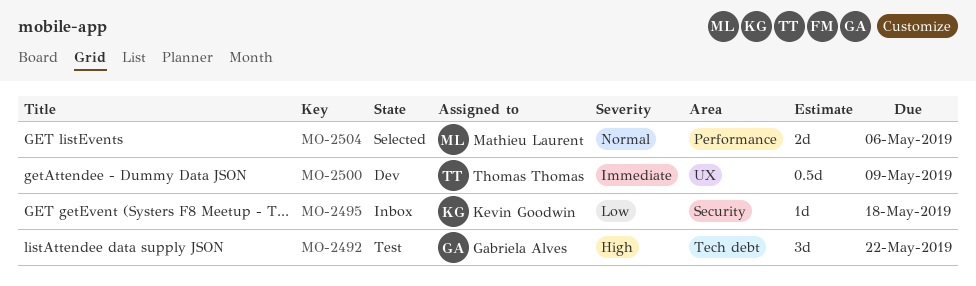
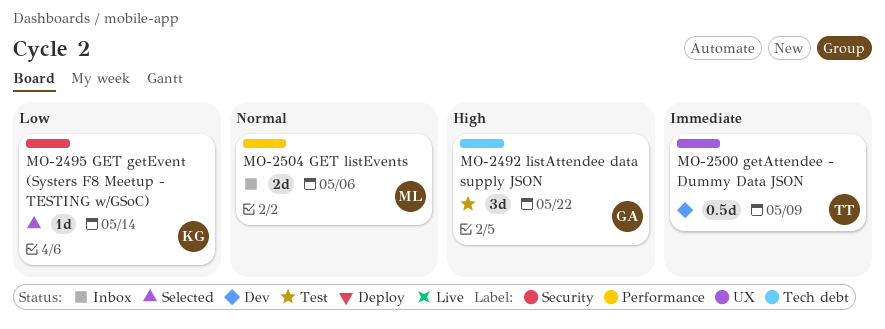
MO-2495, status: Inbox -> Selected
MO-2495, due: May 18 -> May 14
MO-2504, status: Selected -> Inbox

